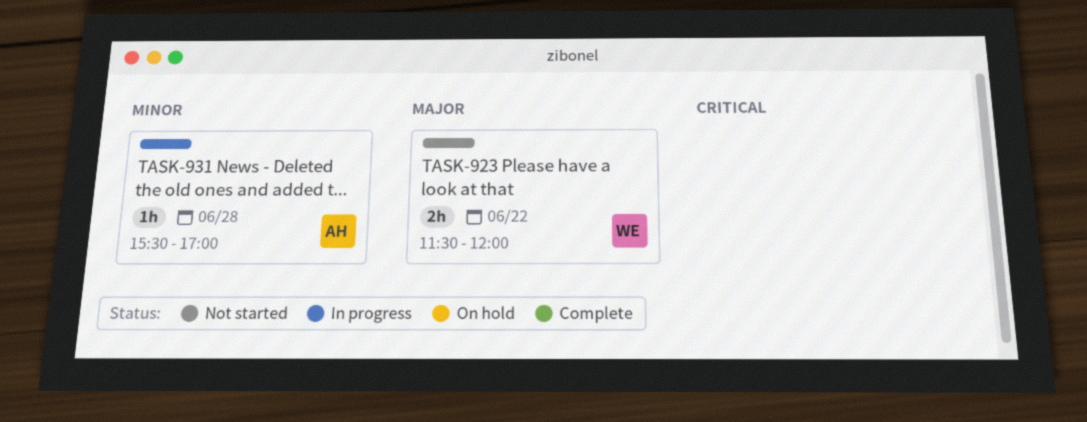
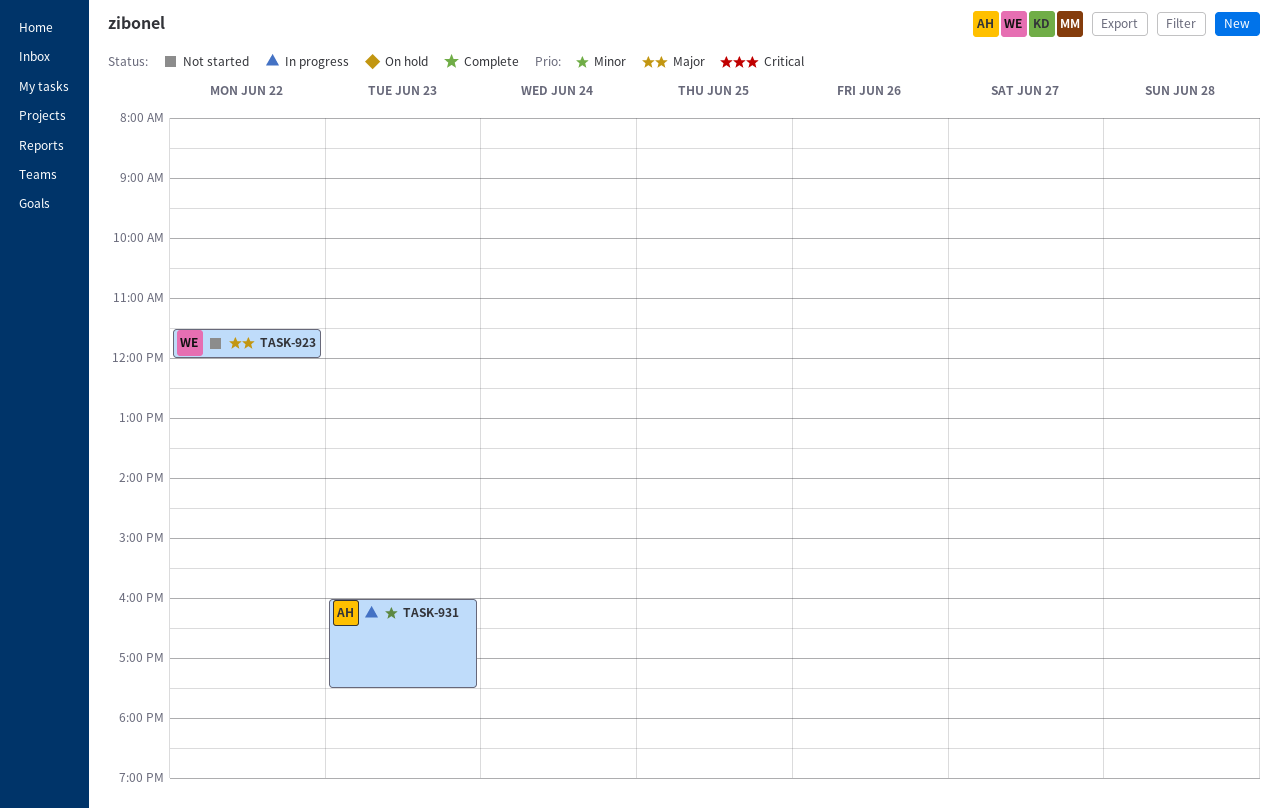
TASK-931, day: Jun 28 -> Jun 23
TASK-931, begins: 15:30 -> 16:00
TASK-931, ends: 17:00 -> 17:30

